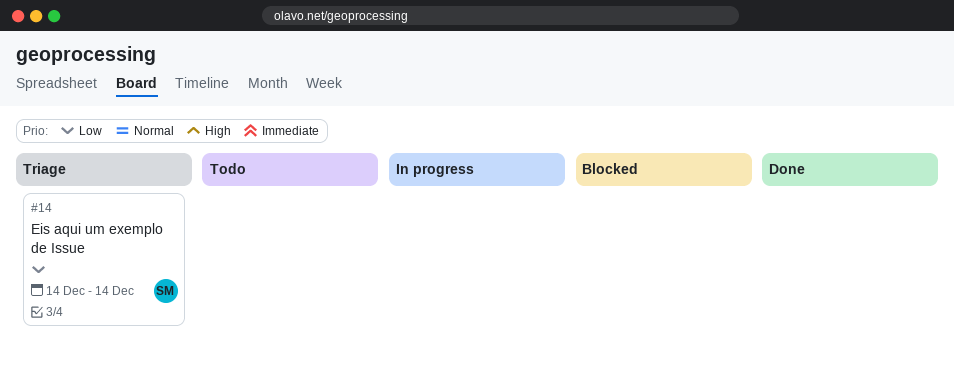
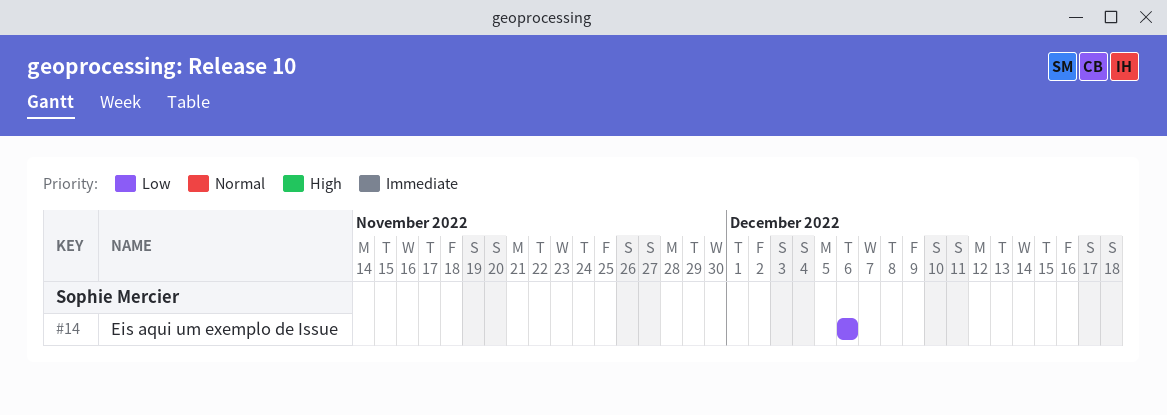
#14, start: Dec 14 -> Dec 6
#14, due: Dec 14 -> Dec 6

